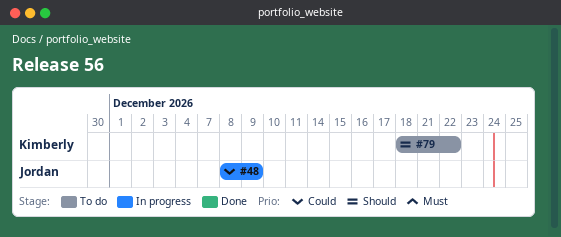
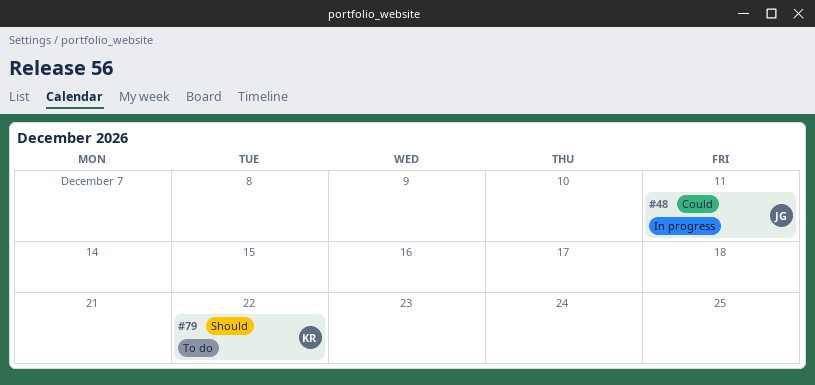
#48, due: Dec 9 -> Dec 11

